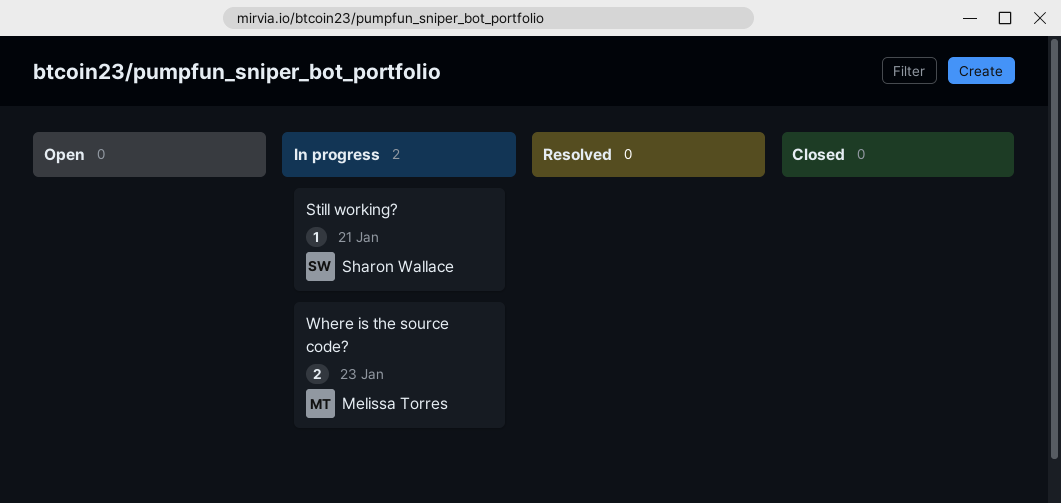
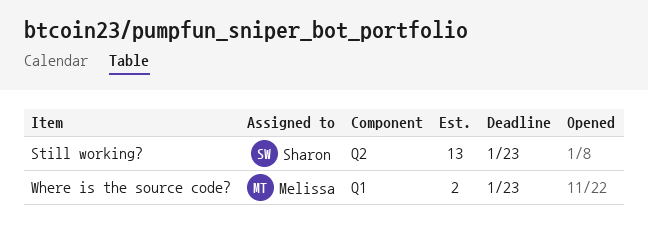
Still working?, estimate: 1 -> 13
Still working?, due: Jan 21 -> Jan 23

